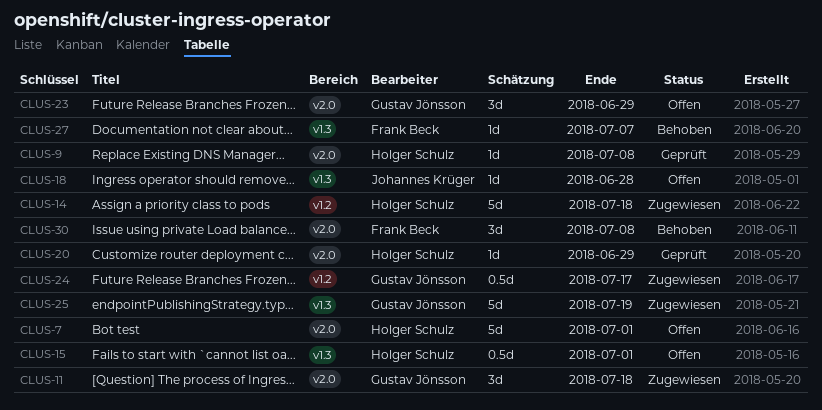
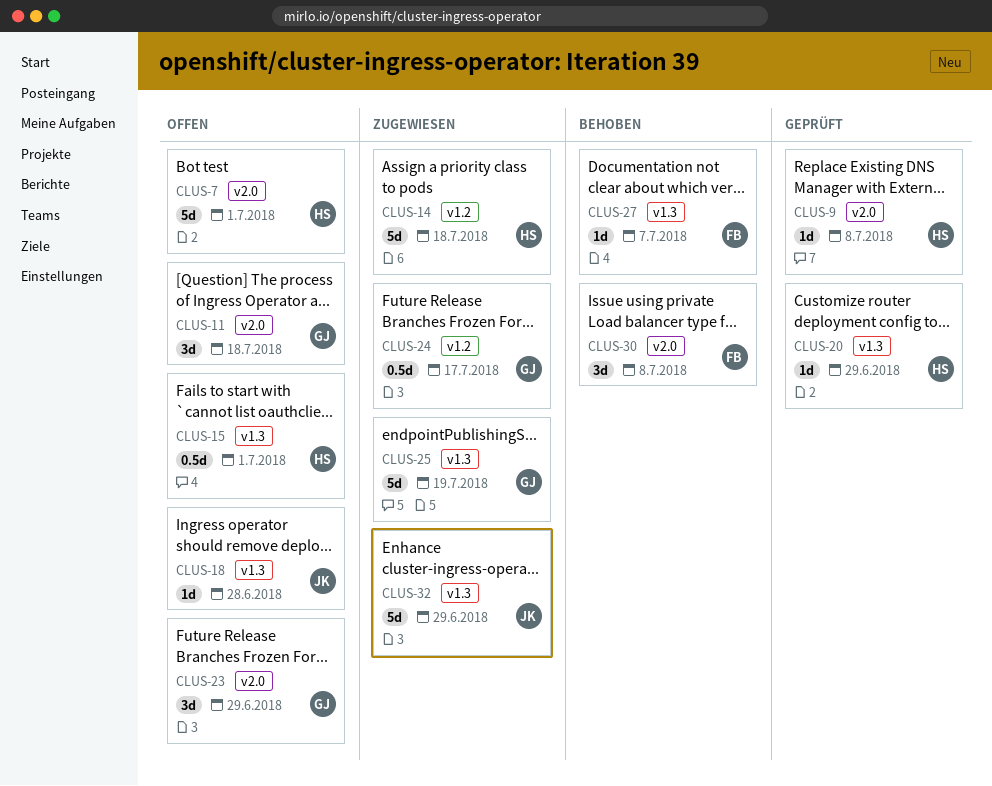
CLUS-11, status: Zugewiesen -> Offen
CLUS-20, label: v2.0 -> v1.3
CLUS-32: none -> present

